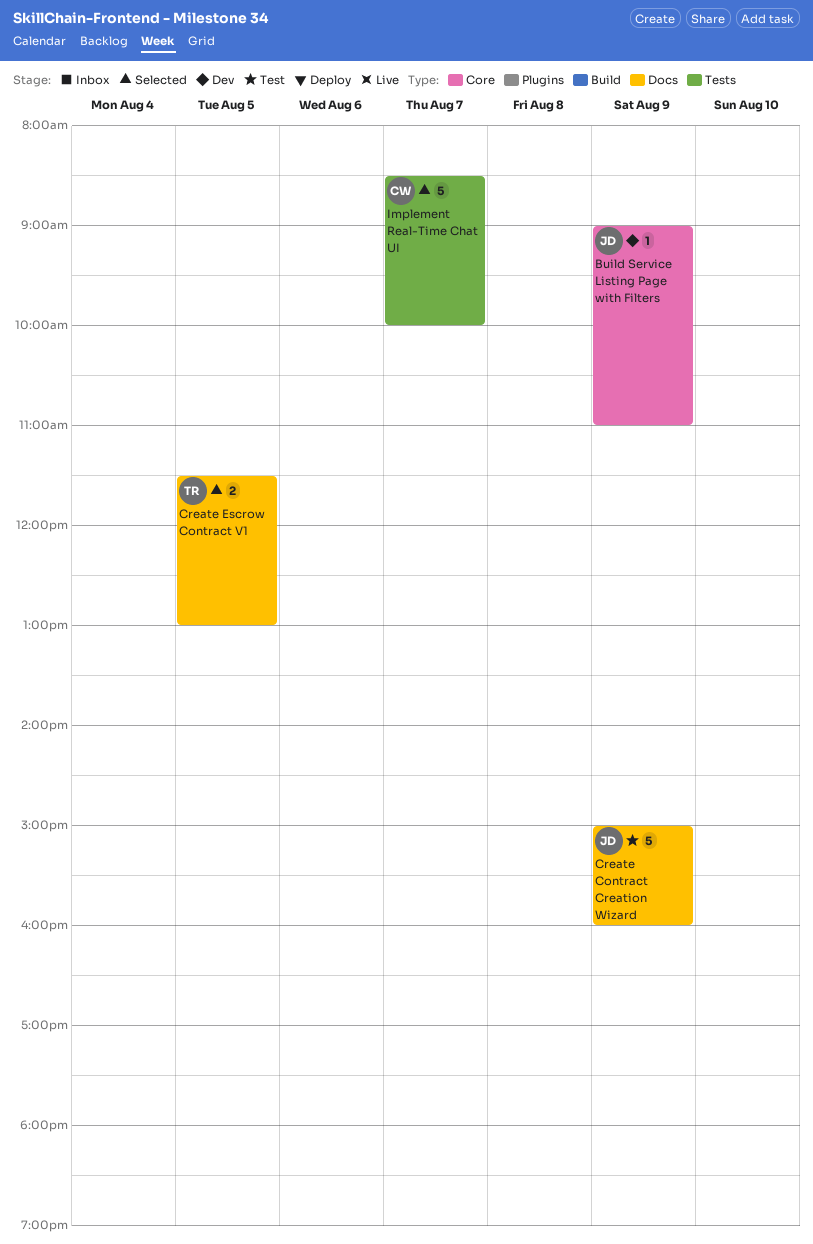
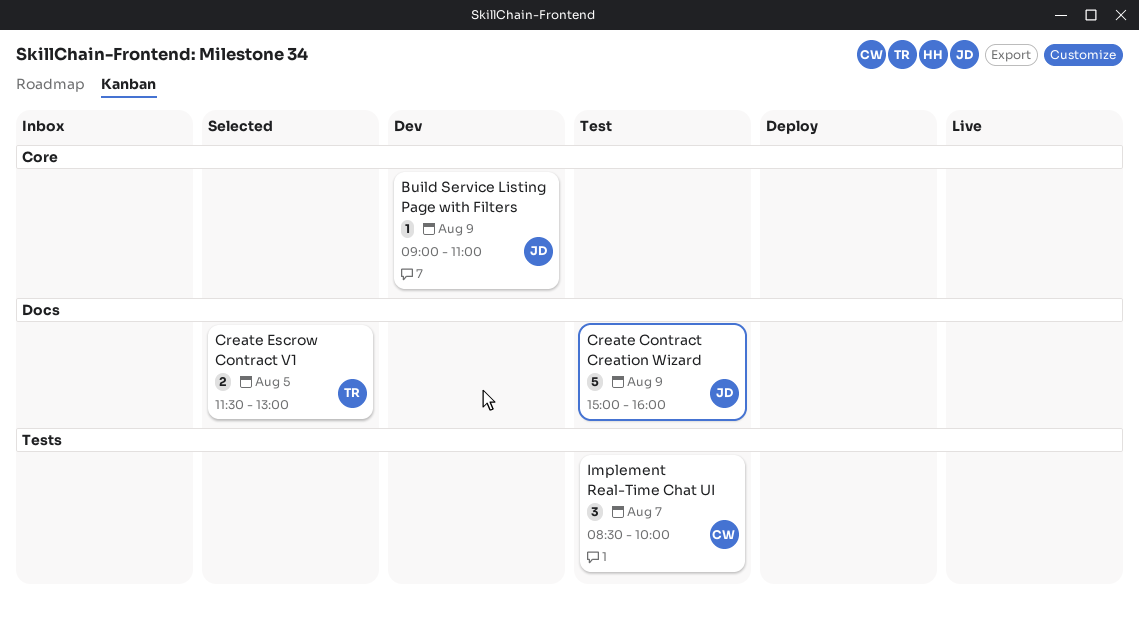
Implement Real-Time Chat UI, status: Selected -> Test
Implement Real-Time Chat UI, estimate: 5 -> 3

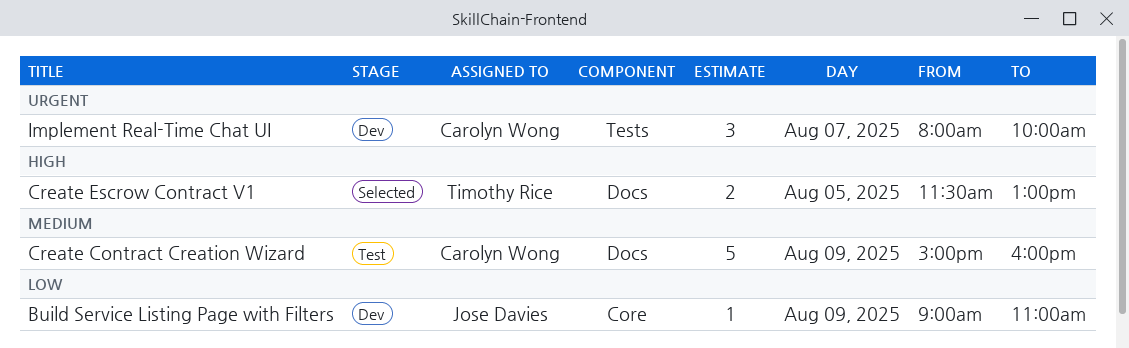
Create Contract Creation Wizard, owner: Jose Davies -> Carolyn Wong
Implement Real-Time Chat UI, status: Test -> Dev
Implement Real-Time Chat UI, begins: 08:30 -> 08:00

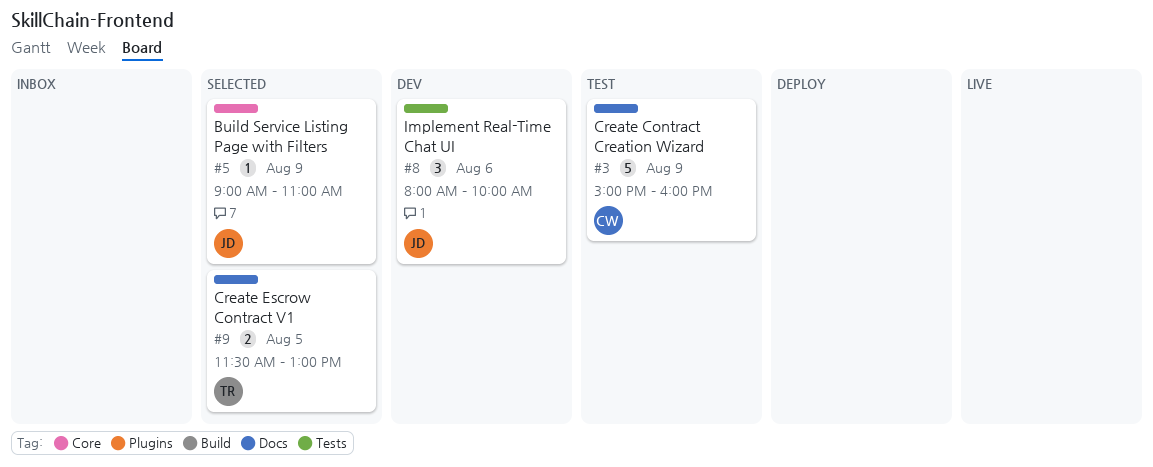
Build Service Listing Page with Filters, status: Dev -> Selected
Implement Real-Time Chat UI, owner: Carolyn Wong -> Jose Davies
Implement Real-Time Chat UI, day: Aug 7 -> Aug 6

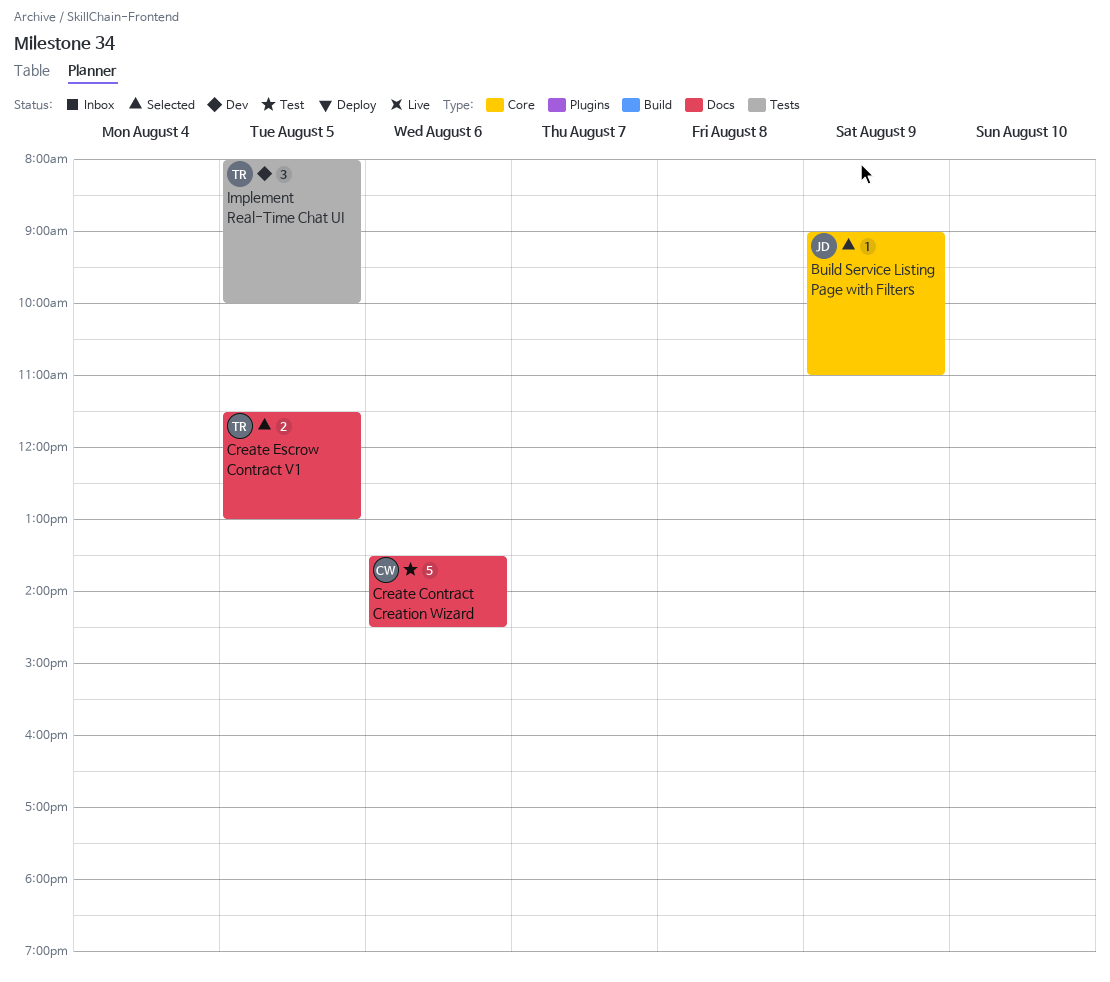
Create Contract Creation Wizard, day: Aug 9 -> Aug 6
Create Contract Creation Wizard, begins: 15:00 -> 13:30
Create Contract Creation Wizard, ends: 16:00 -> 14:30
Implement Real-Time Chat UI, owner: JD -> TR
Implement Real-Time Chat UI, day: Aug 6 -> Aug 5

